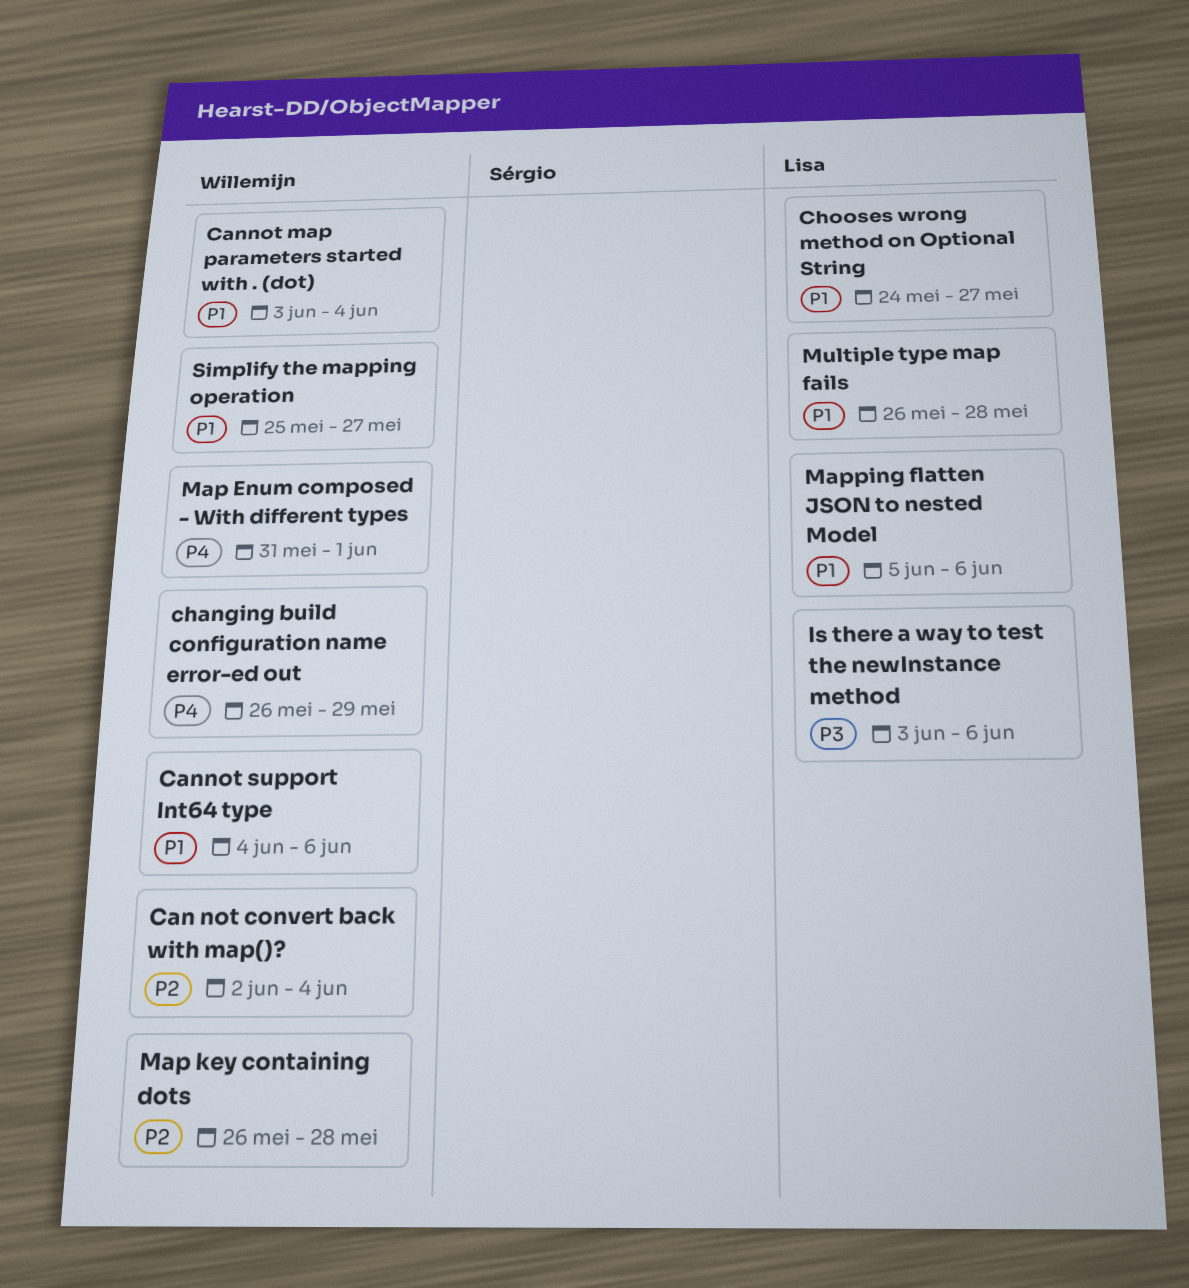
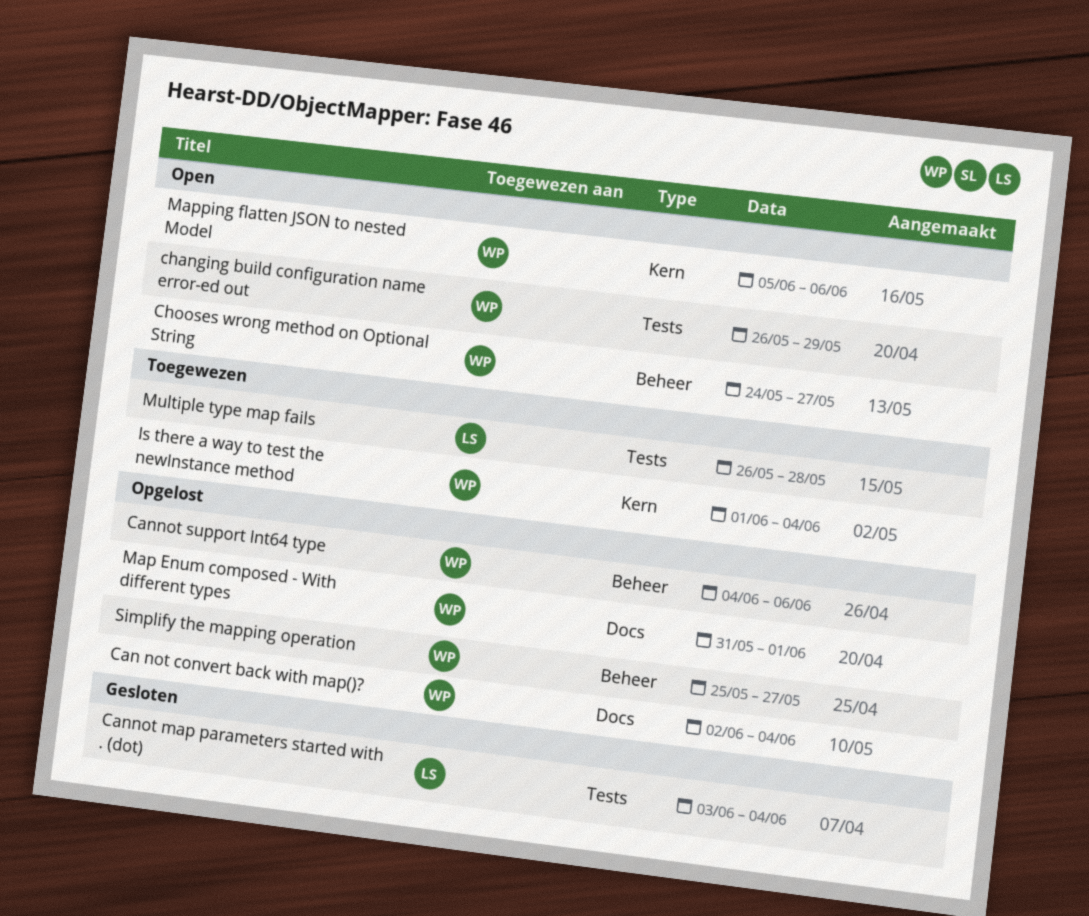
Cannot map parameters started with . (dot), owner: Willemijn -> Lisa
Chooses wrong method on Optional String, owner: Lisa -> Willemijn
Is there a way to test the newInstance method, owner: Lisa -> Willemijn
Is there a way to test the newInstance method, start: Jun 3 -> Jun 1
Is there a way to test the newInstance method, due: Jun 6 -> Jun 4
Map key containing dots: present -> none
Mapping flatten JSON to nested Model, owner: Lisa -> Willemijn

